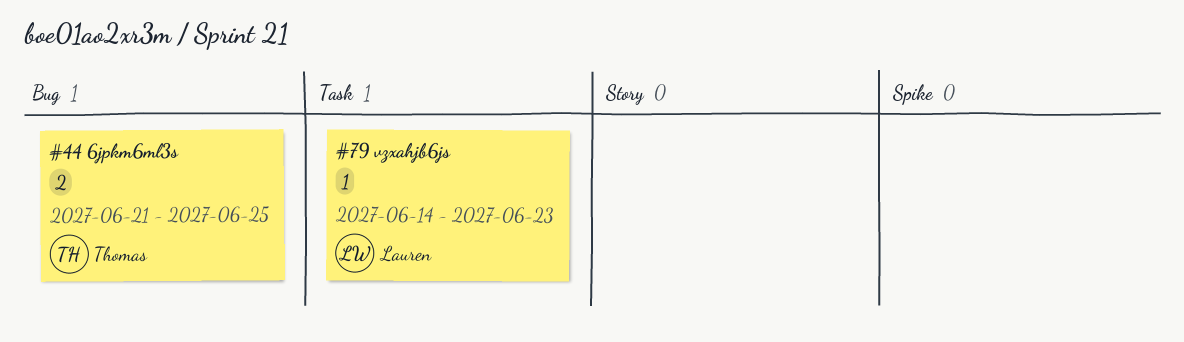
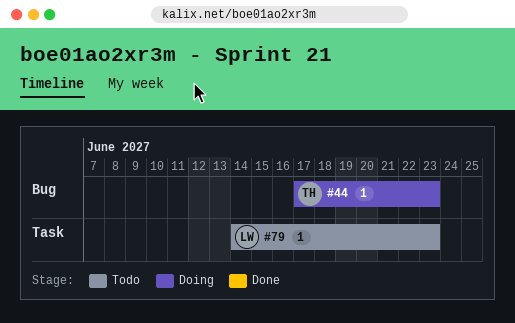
#44, estimate: 2 -> 1
#44, start: Jun 21 -> Jun 17
#44, due: Jun 25 -> Jun 23

